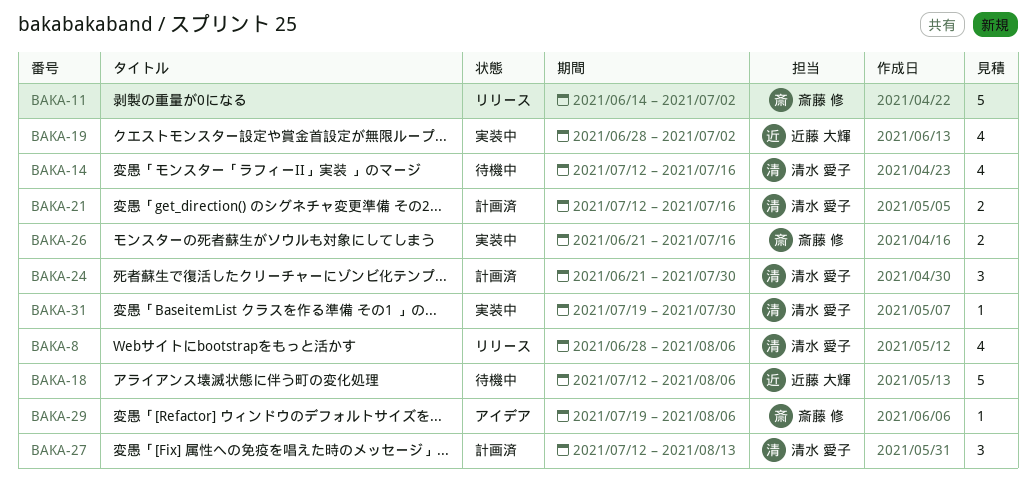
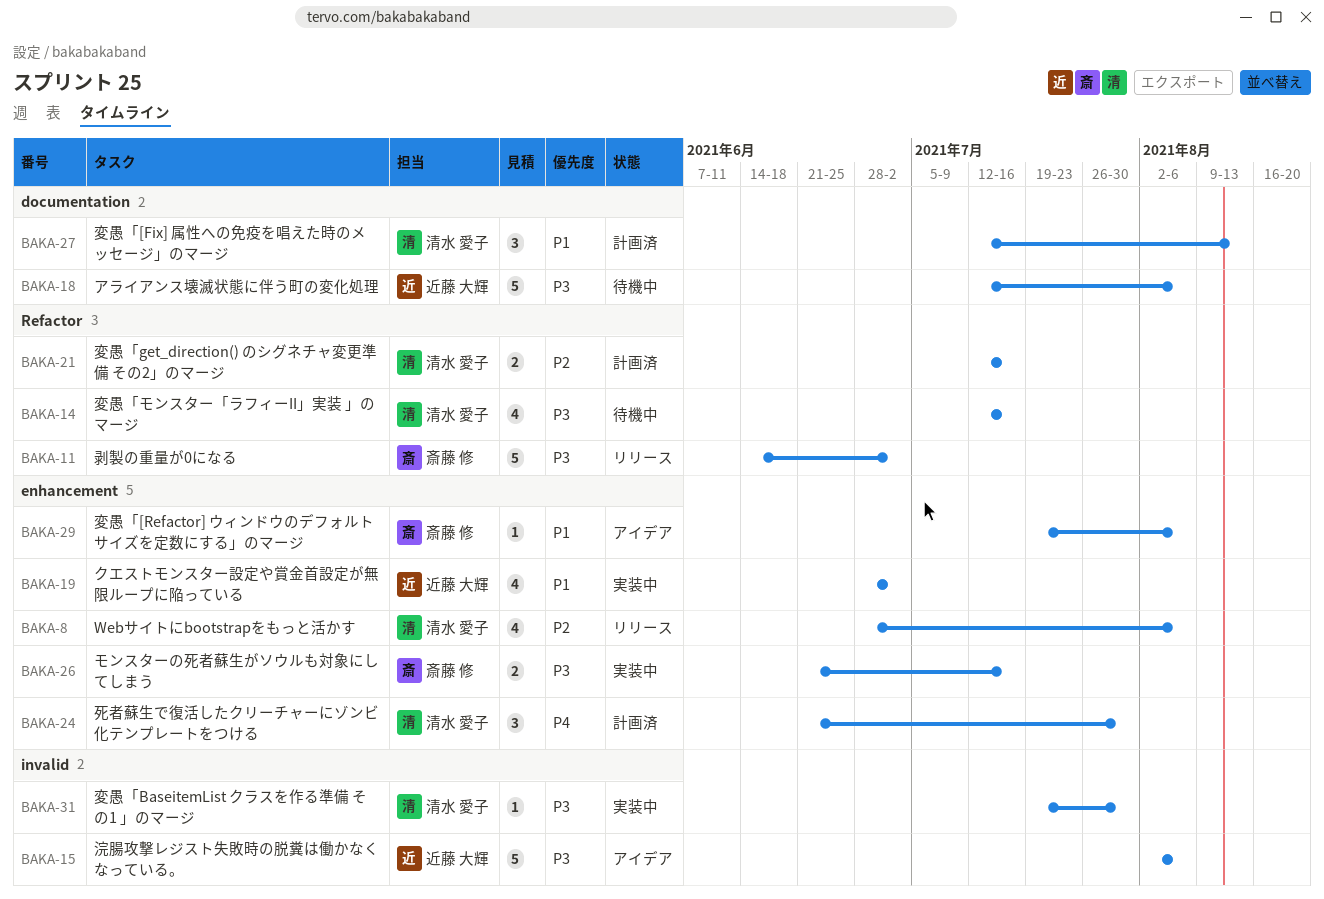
BAKA-15: none -> present

